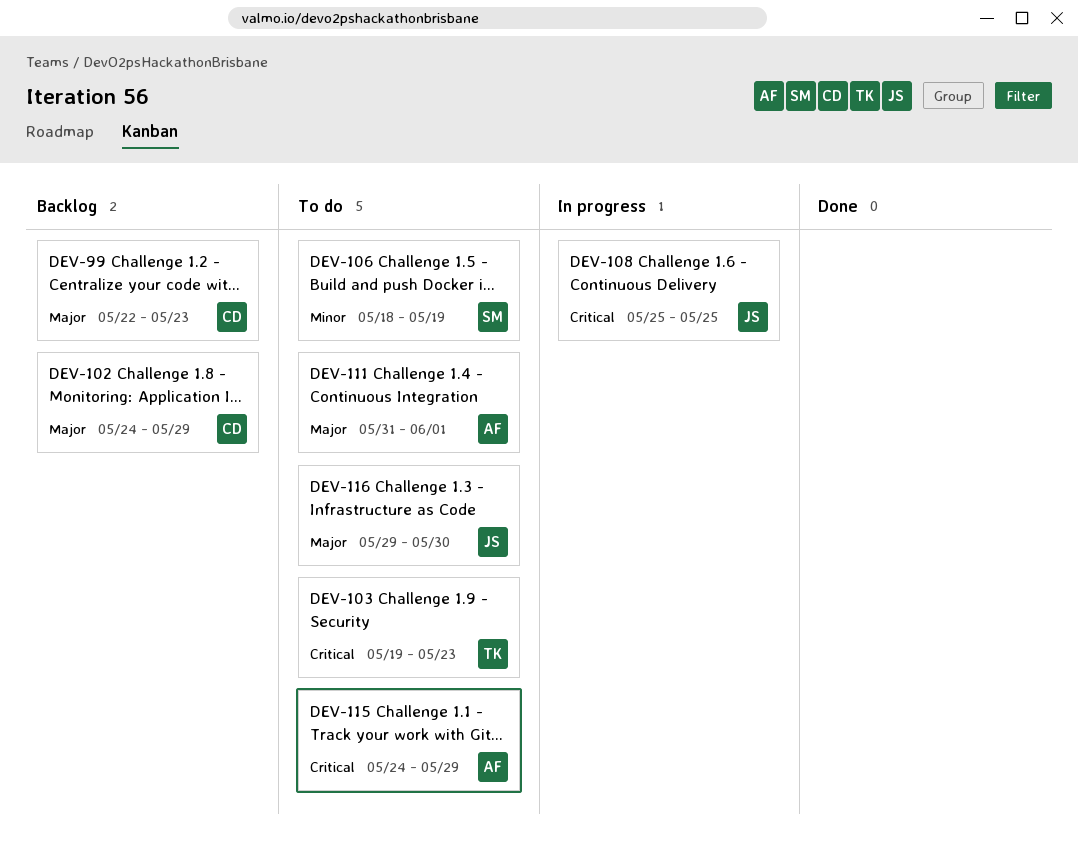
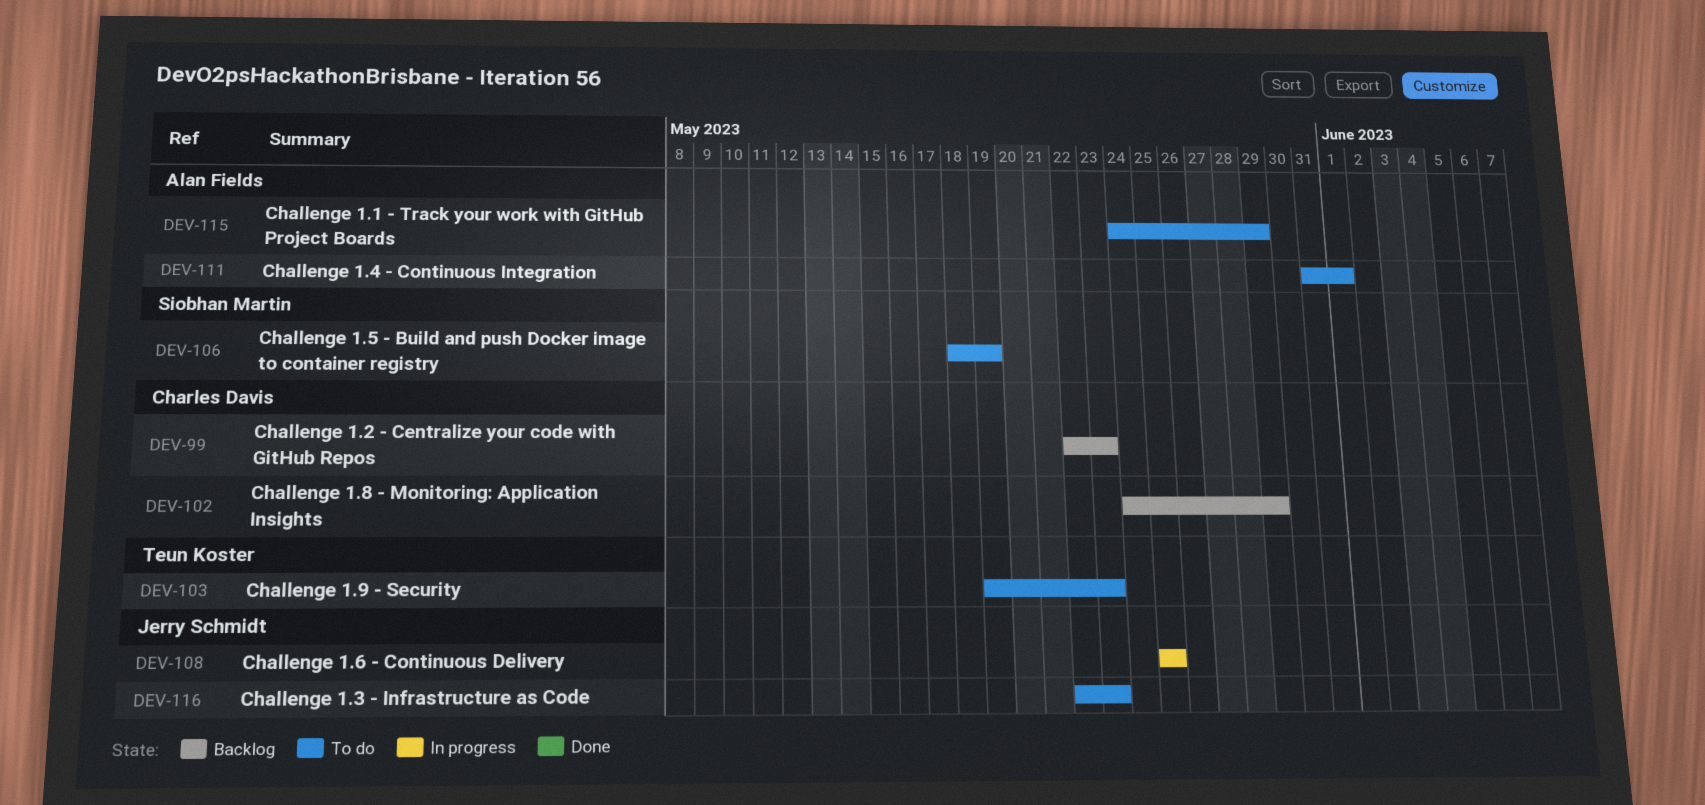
DEV-116, start: May 29 -> May 22
DEV-116, due: May 30 -> May 23

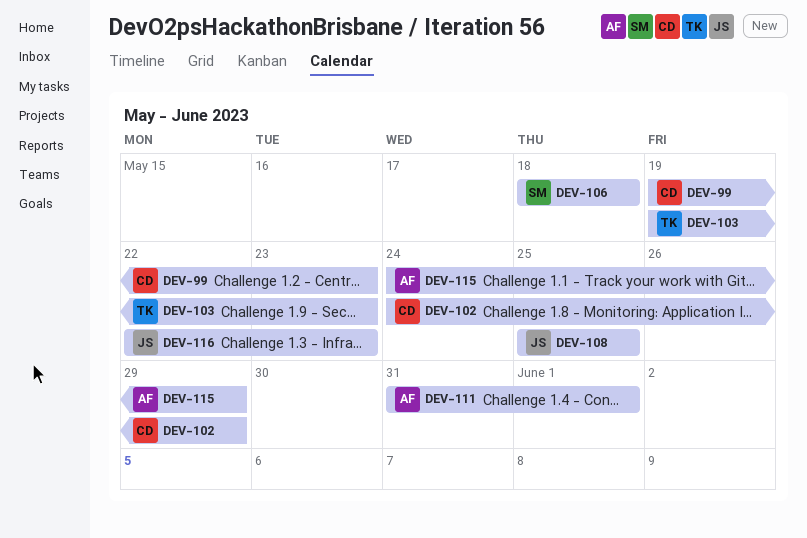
DEV-99, start: May 22 -> May 19
DEV-106, due: May 19 -> May 18

